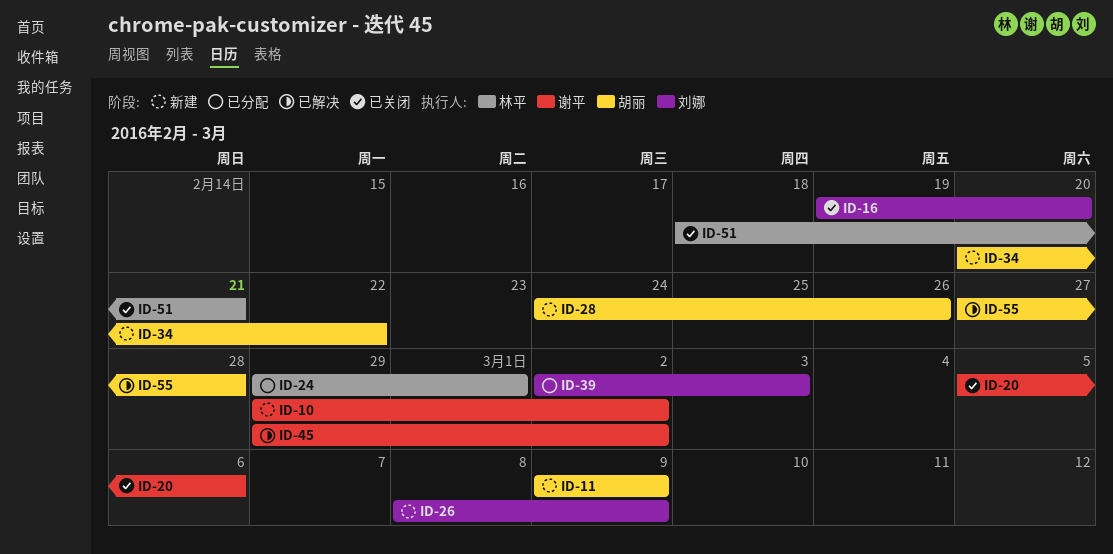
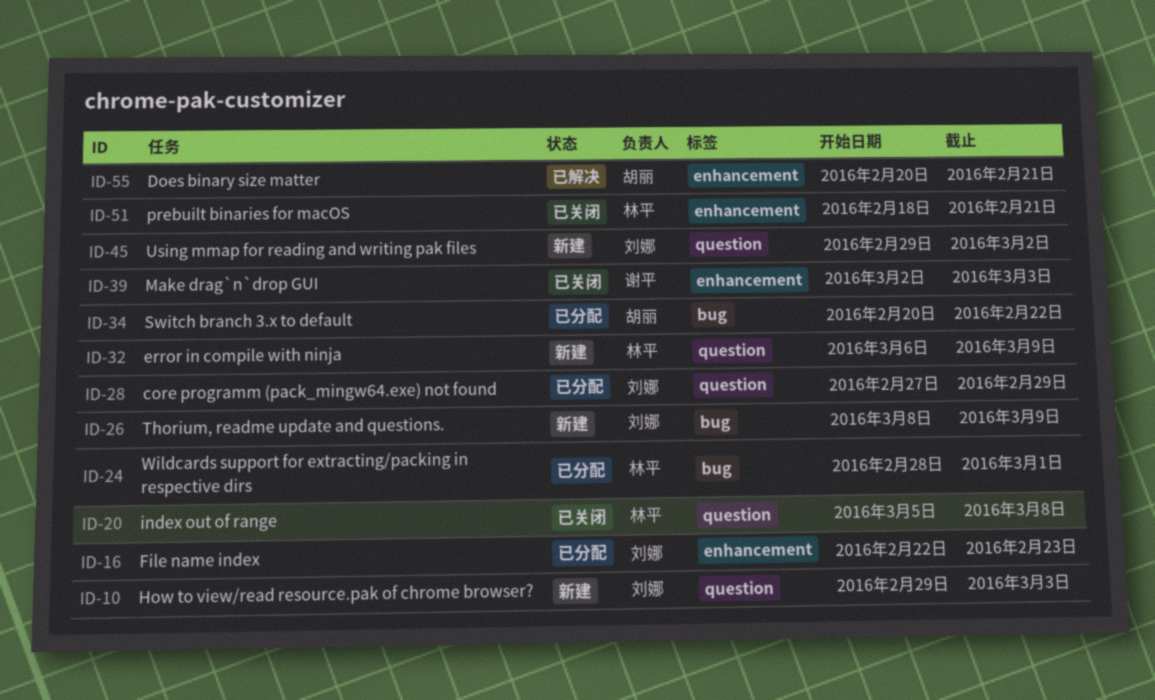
ID-10, owner: 谢平 -> 刘娜
ID-10, due: Mar 2 -> Mar 3
ID-11: present -> none
ID-16, status: 已关闭 -> 已分配
ID-16, start: Feb 19 -> Feb 22
ID-16, due: Feb 20 -> Feb 23
ID-20, owner: 谢平 -> 林平
ID-20, due: Mar 6 -> Mar 8
ID-24, start: Feb 29 -> Feb 28
ID-28, status: 新建 -> 已分配
ID-28, owner: 胡丽 -> 刘娜
ID-28, start: Feb 24 -> Feb 27
ID-28, due: Feb 26 -> Feb 29
ID-32: none -> present
ID-34, status: 新建 -> 已分配
ID-39, status: 已分配 -> 已关闭
ID-39, owner: 刘娜 -> 谢平
ID-45, status: 已解决 -> 新建
ID-45, owner: 谢平 -> 刘娜
ID-55, start: Feb 27 -> Feb 20
ID-55, due: Feb 28 -> Feb 21

